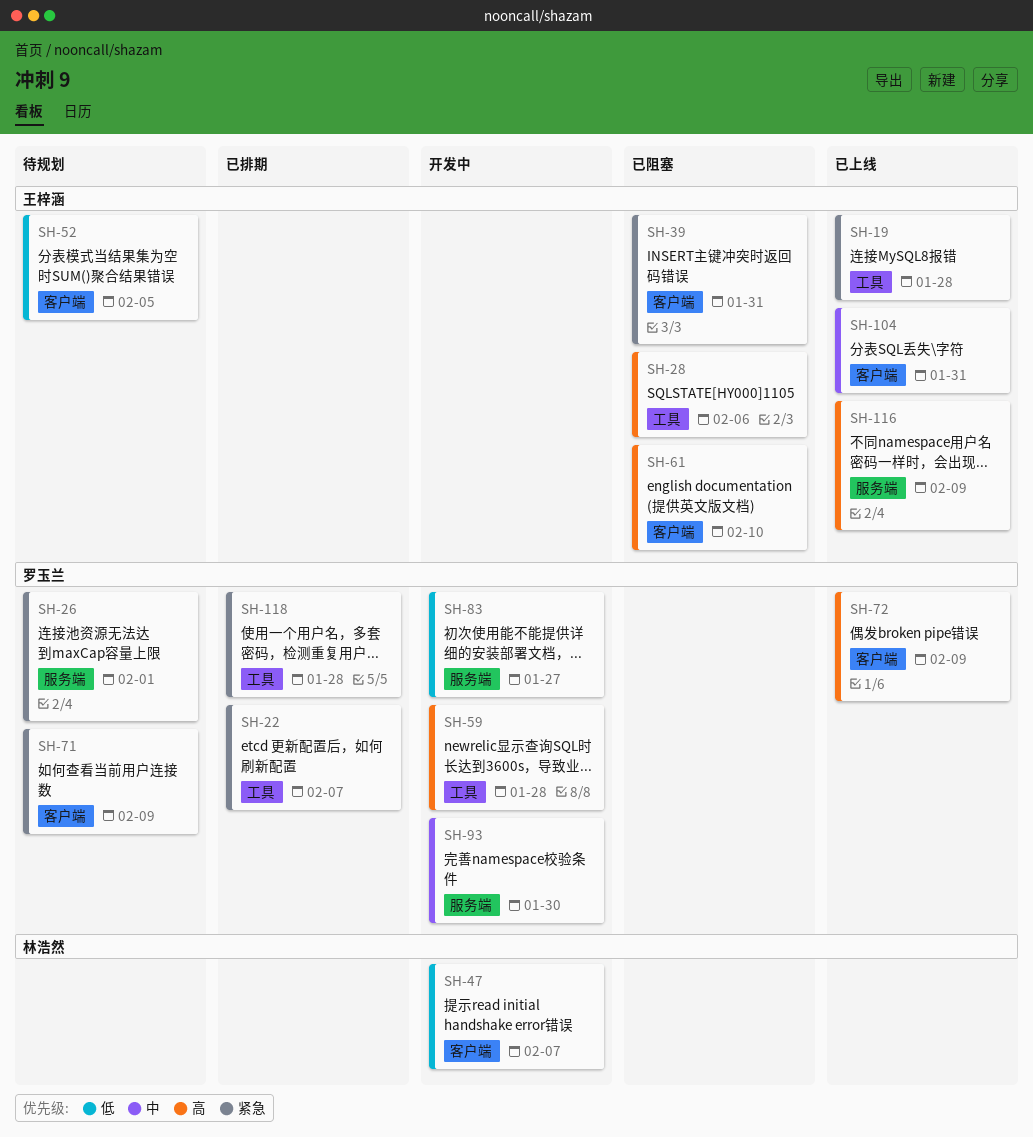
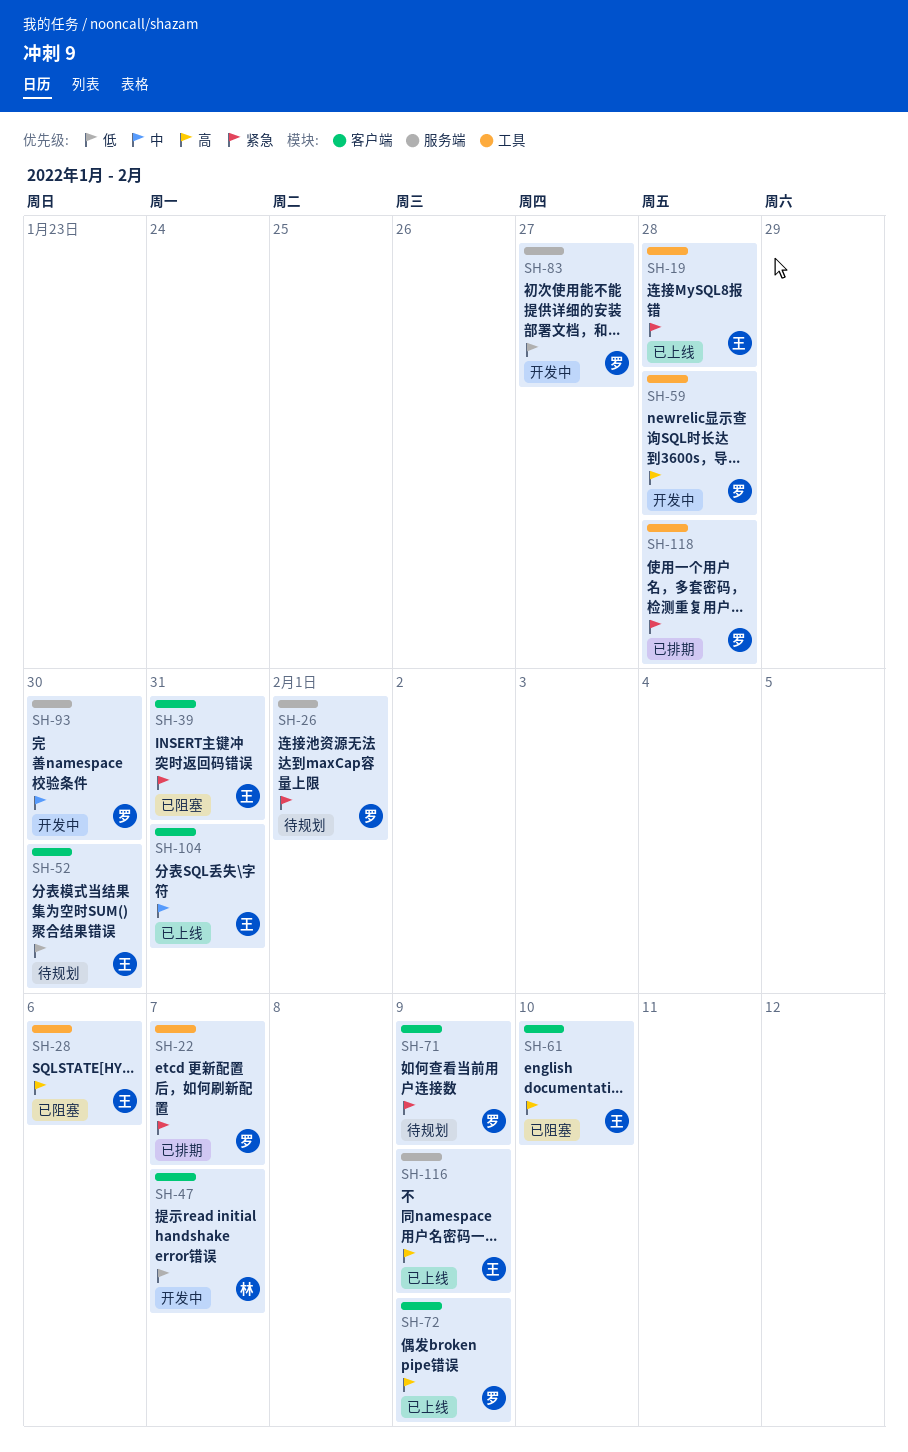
SH-52, due: Feb 5 -> Jan 30

